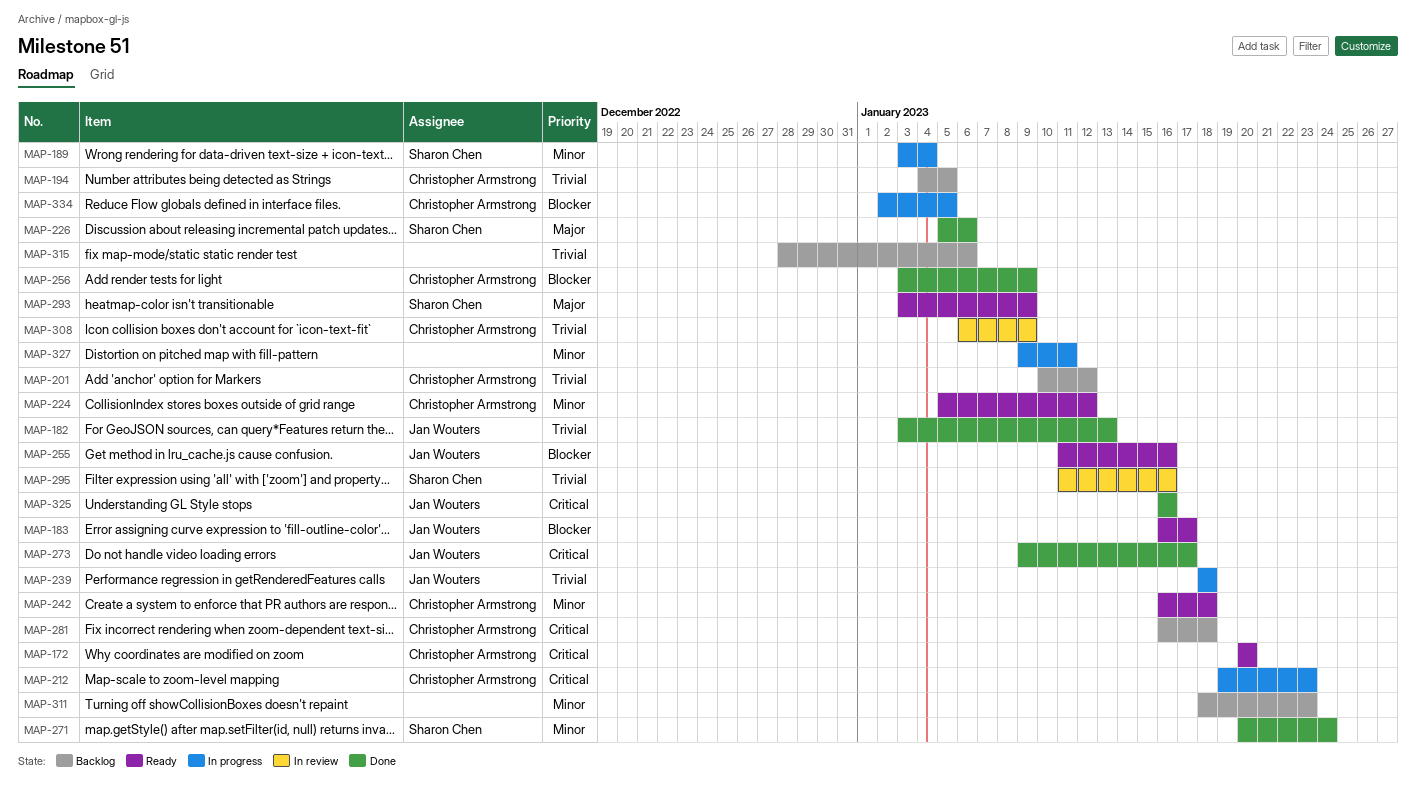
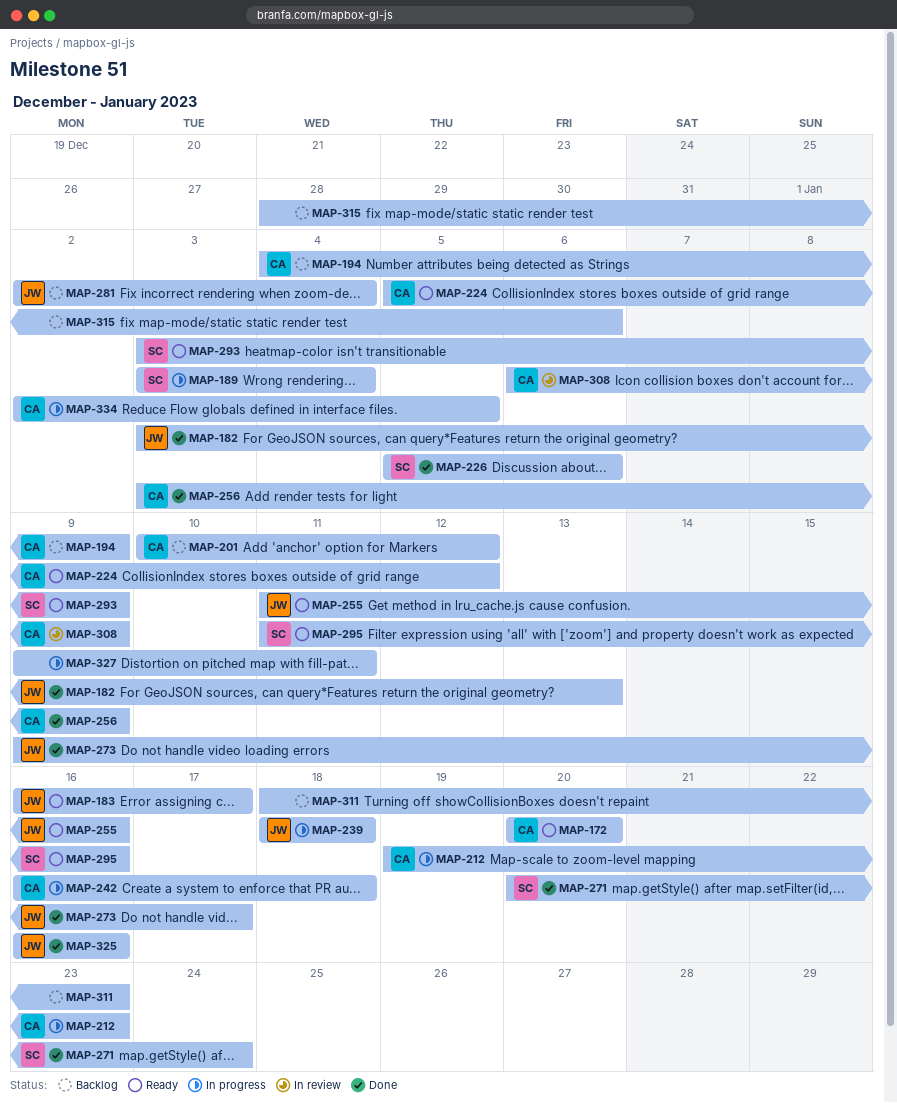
MAP-194, due: Jan 5 -> Jan 9
MAP-242, status: Ready -> In progress
MAP-281, owner: Christopher Armstrong -> Jan Wouters
MAP-281, start: Jan 16 -> Jan 2
MAP-281, due: Jan 18 -> Jan 4
MAP-295, status: In review -> Ready

